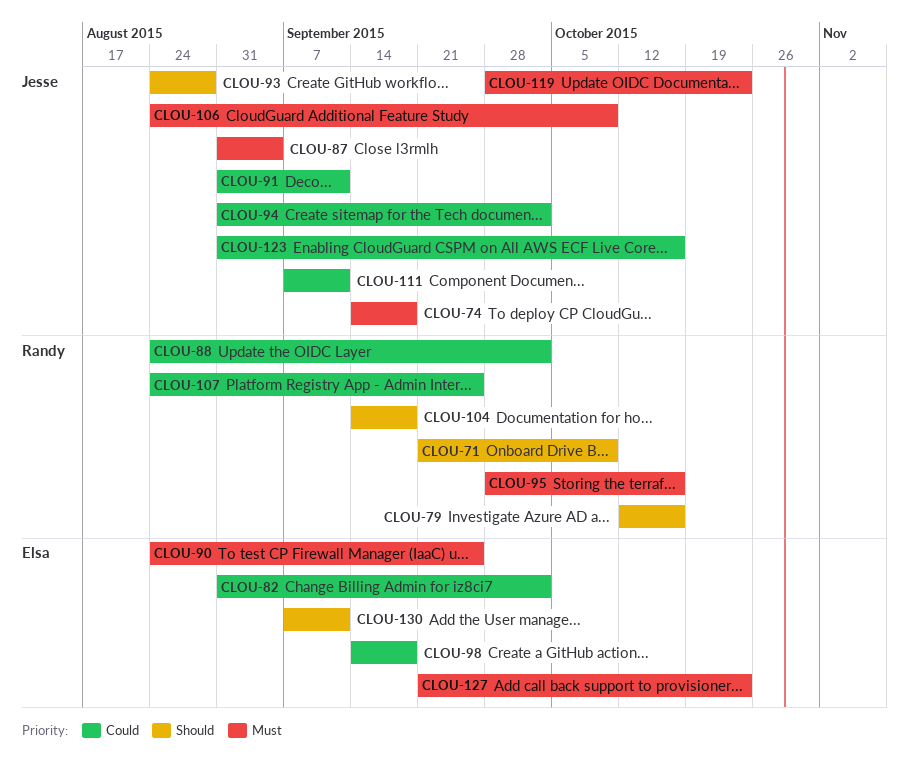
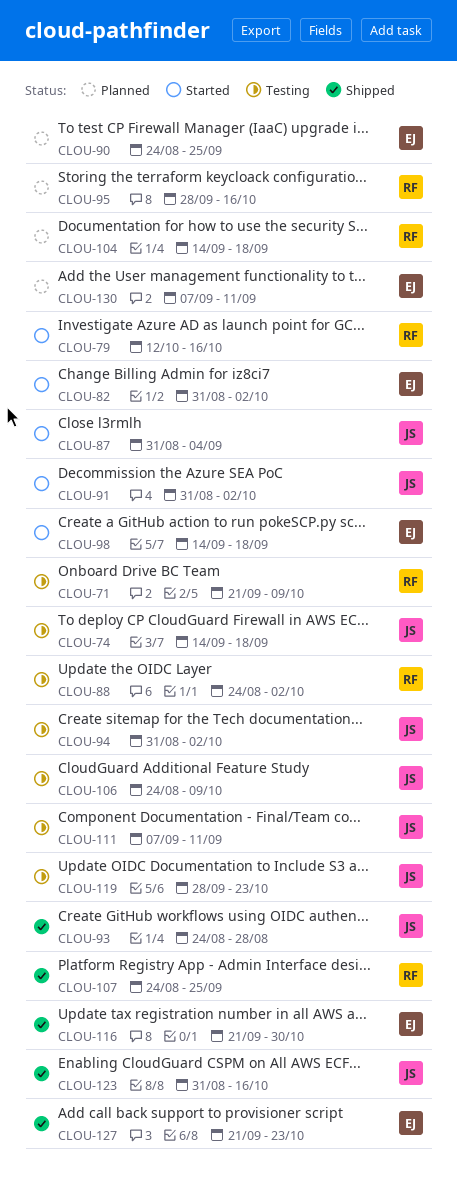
CLOU-91, due: Sep 11 -> Oct 2
CLOU-116: none -> present

